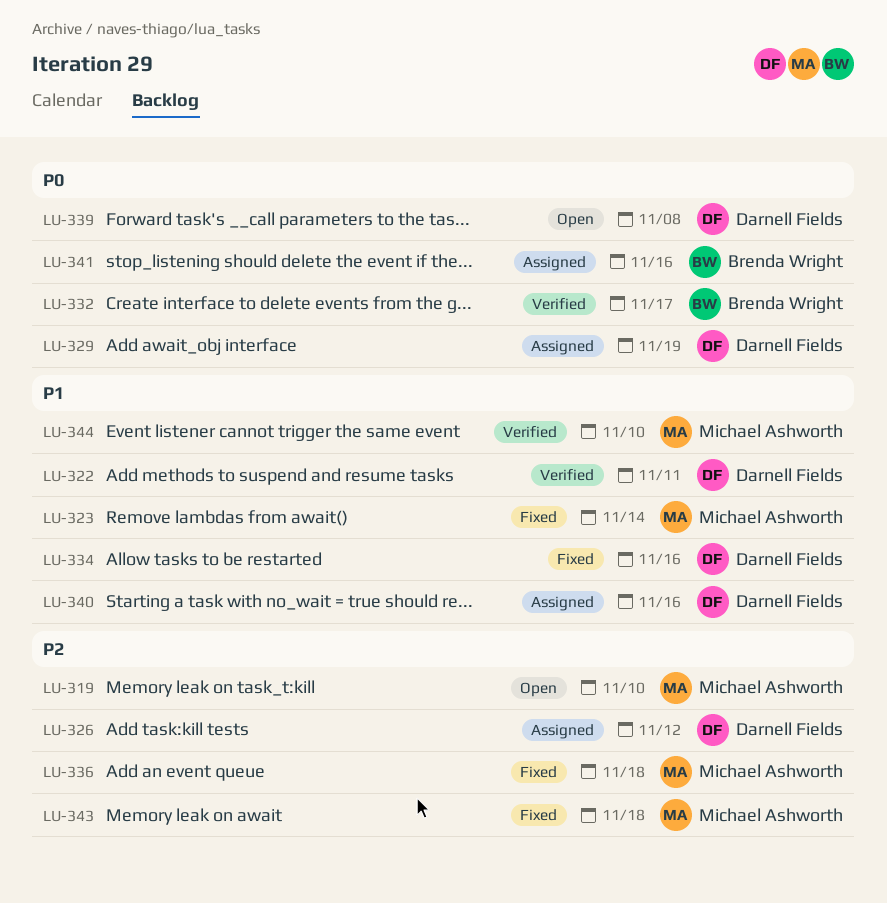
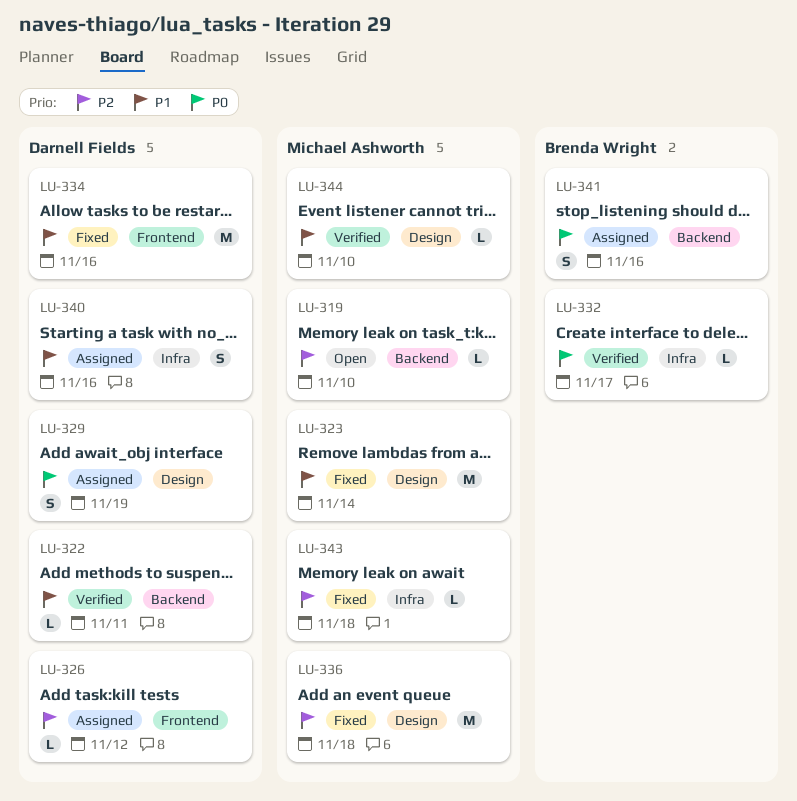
LU-339: present -> none

